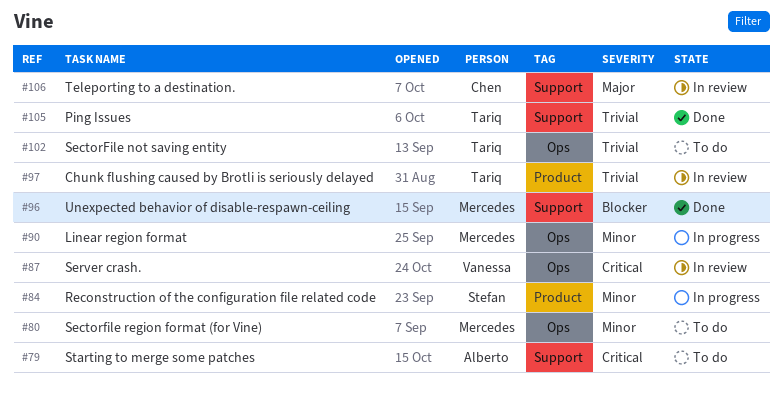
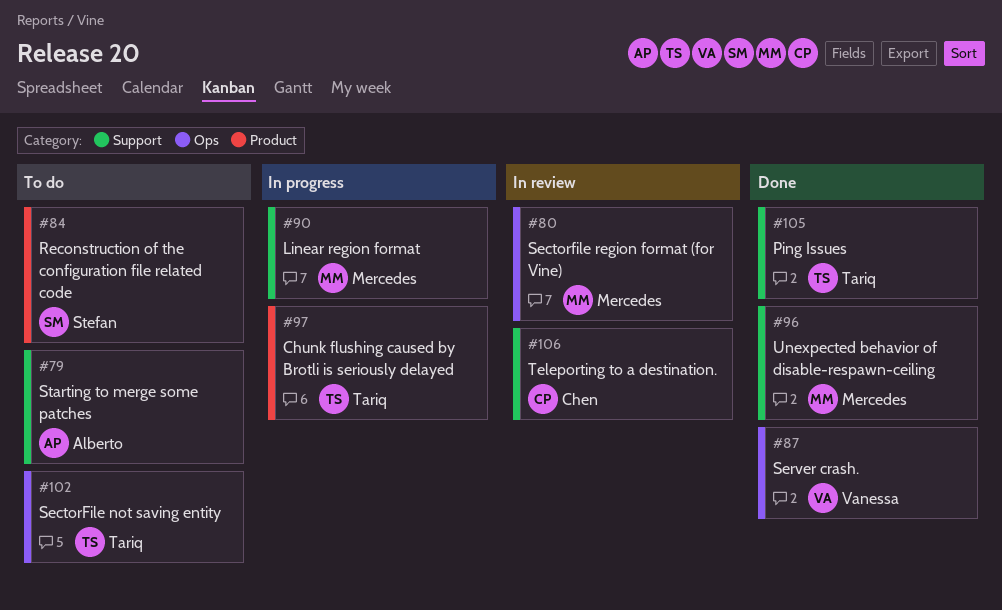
#80, status: To do -> In review
#84, status: In progress -> To do
#87, status: In review -> Done
#90, label: Ops -> Support
#97, status: In review -> In progress

